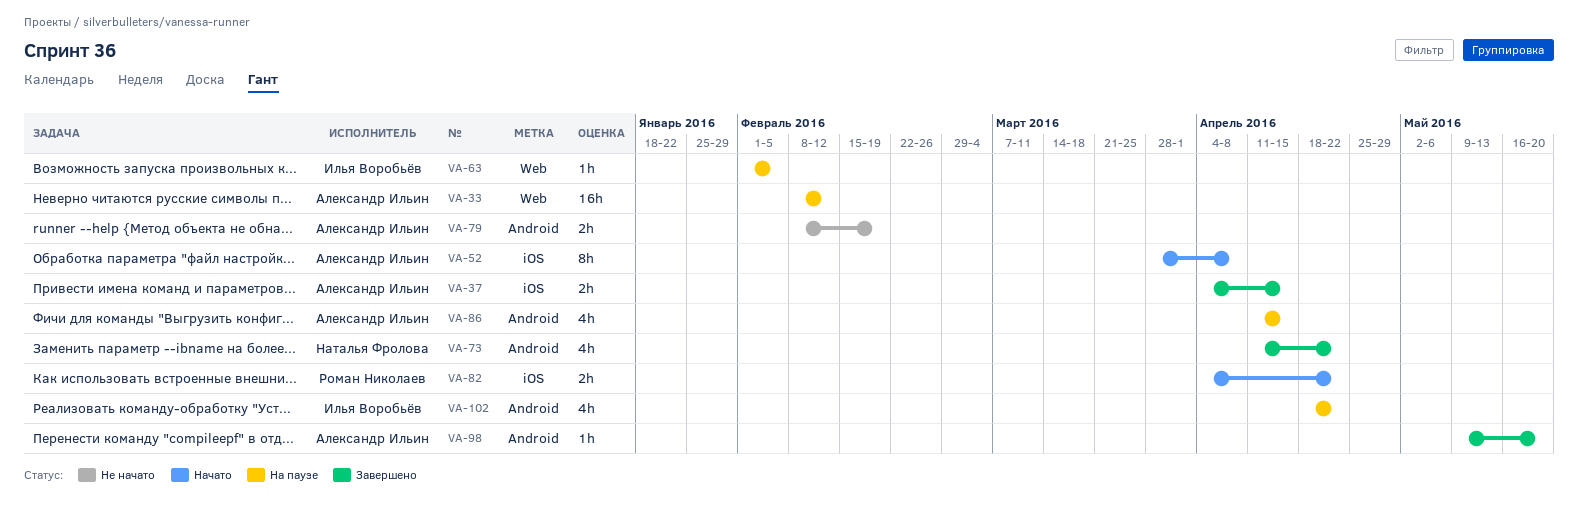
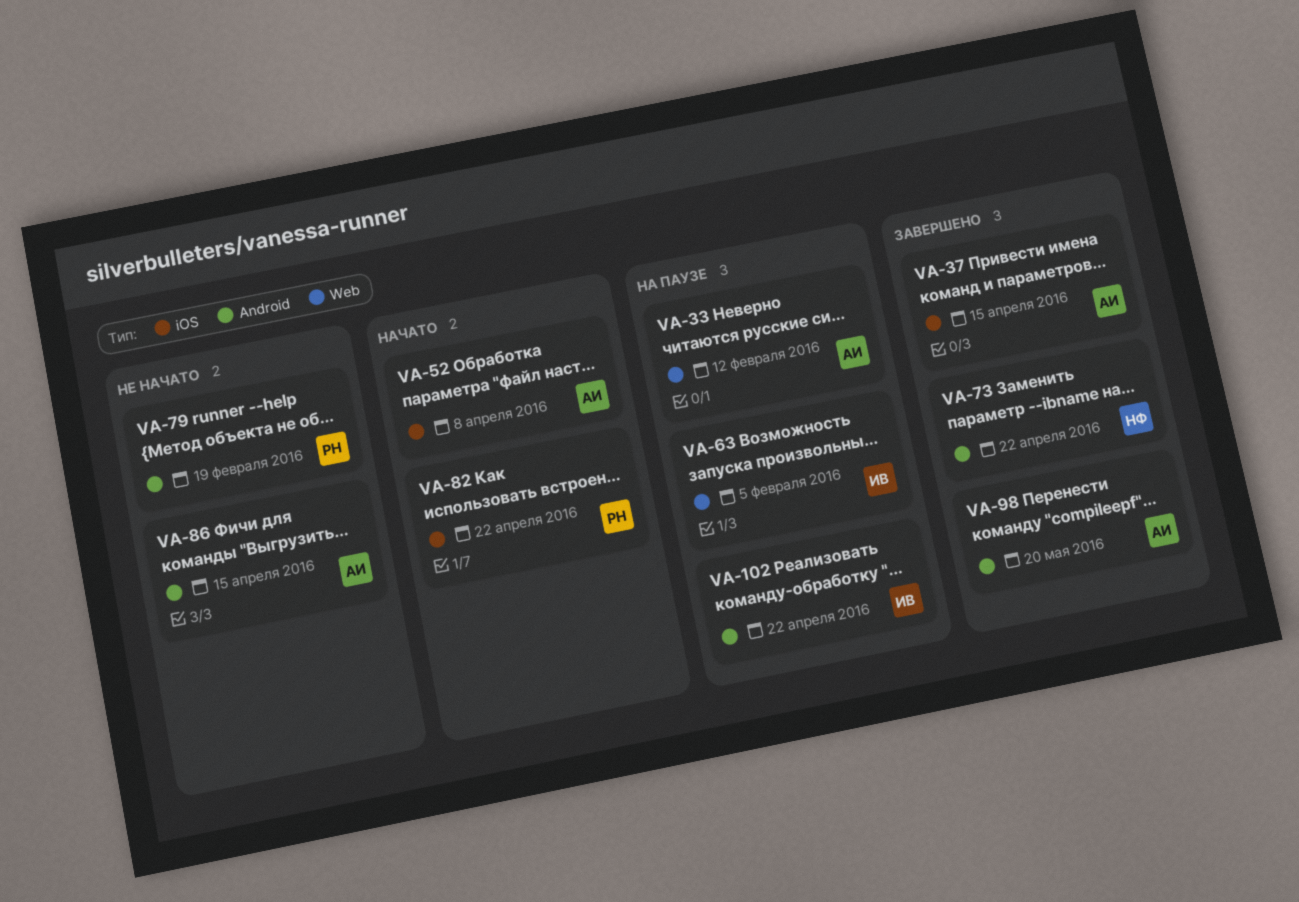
VA-79, owner: Александр Ильин -> Роман Николаев
VA-86, status: На паузе -> Не начато

